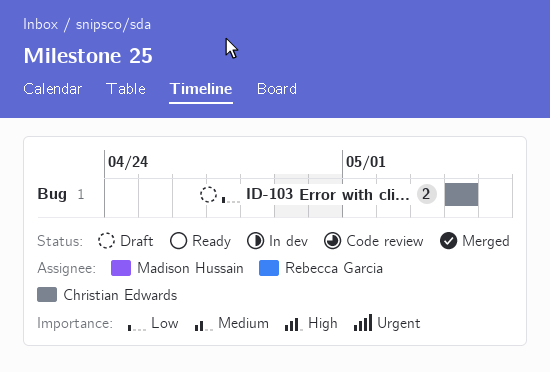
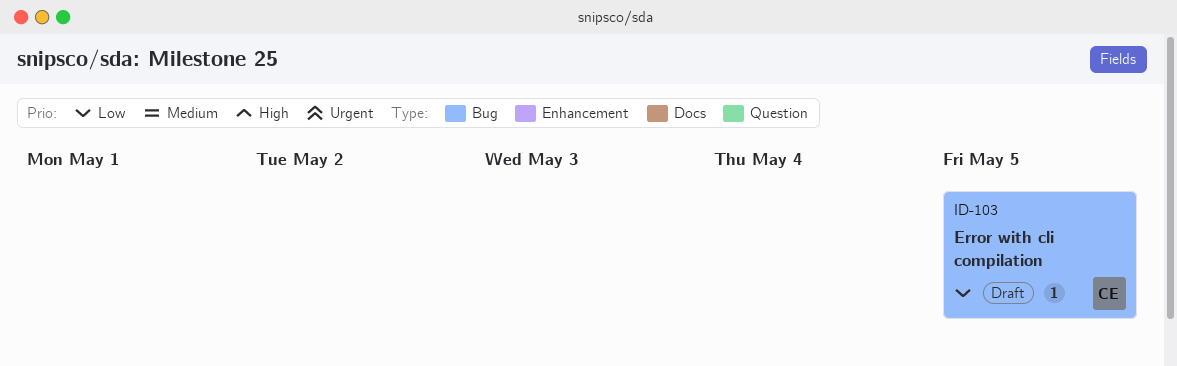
ID-103, estimate: 2 -> 1
ID-103, due: May 4 -> May 5

